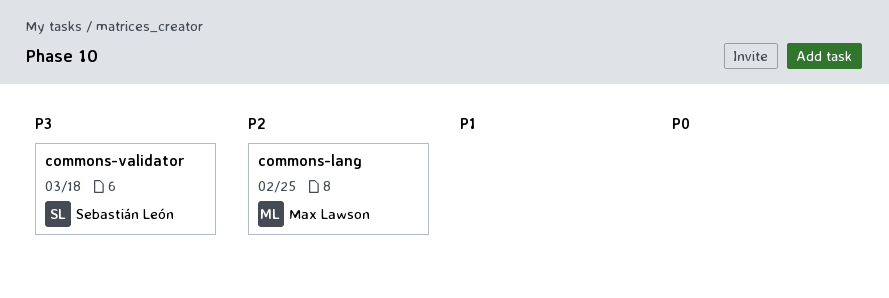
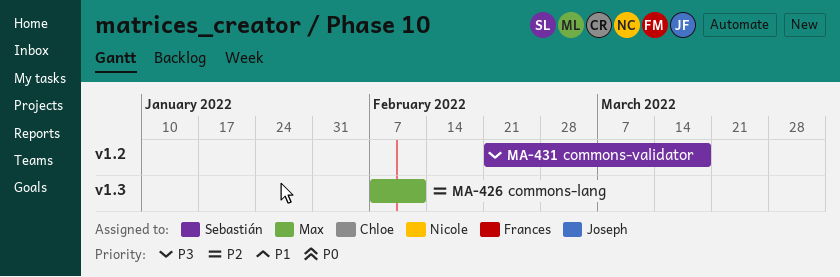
commons-lang, due: Feb 25 -> Feb 11

